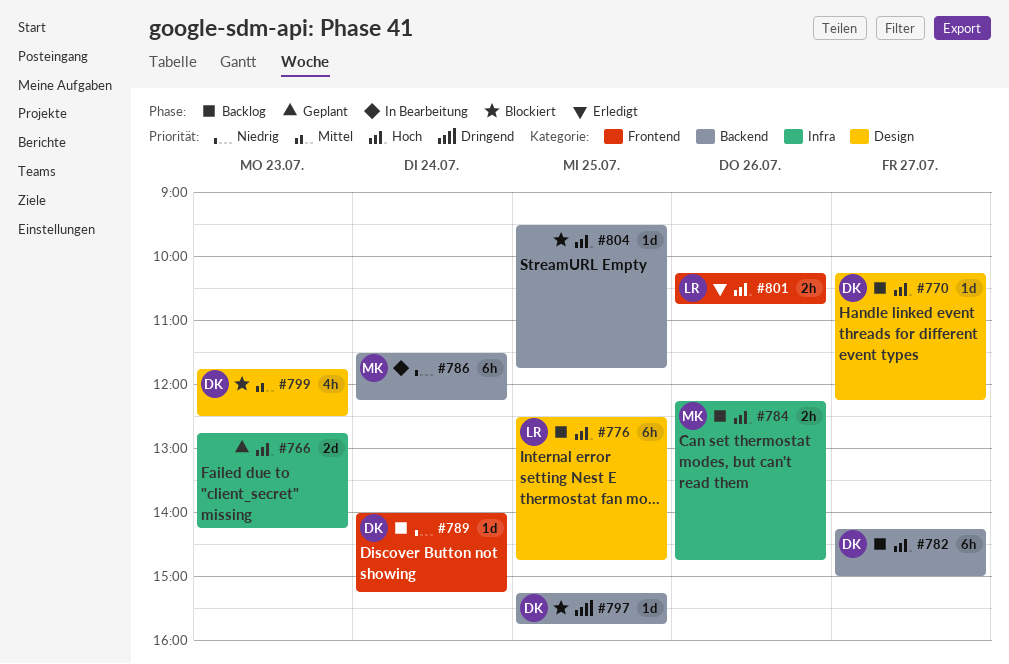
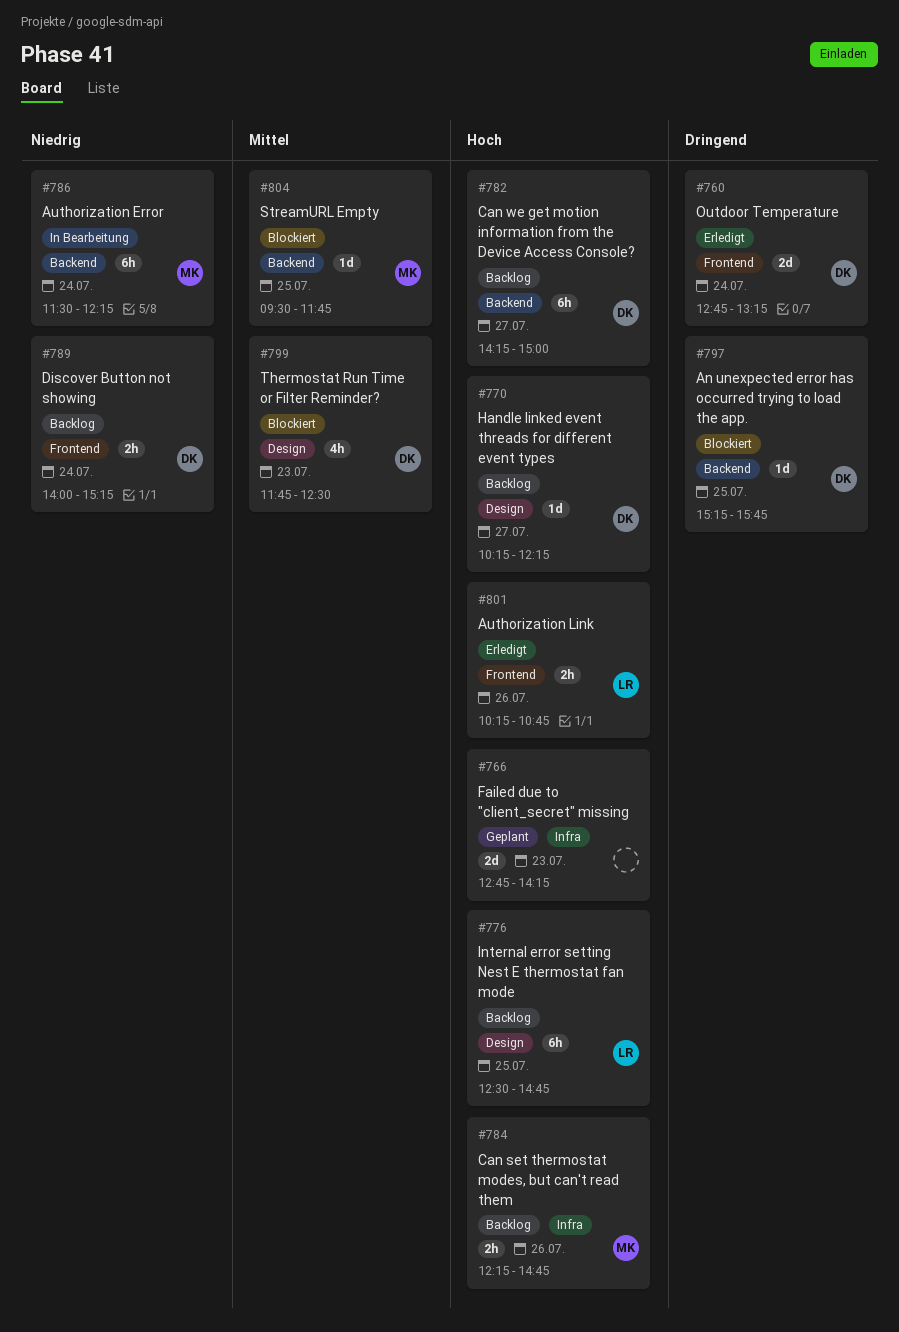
#760: none -> present
#789, estimate: 1d -> 2h
#804, owner: none -> MK
#804, priority: Hoch -> Mittel

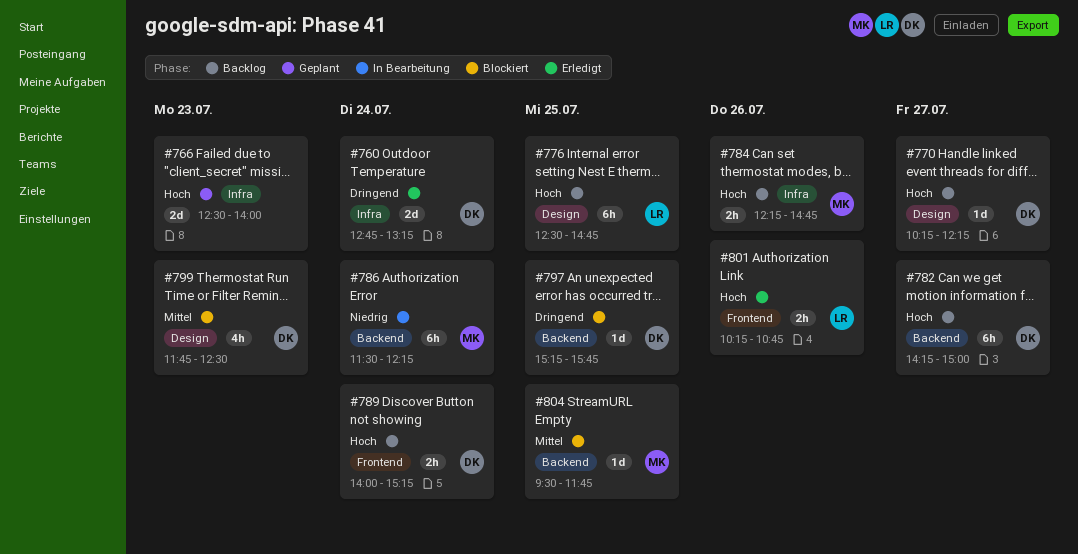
#760, label: Frontend -> Infra
#766, begins: 12:45 -> 12:30
#766, ends: 14:15 -> 14:00
#789, priority: Niedrig -> Hoch

